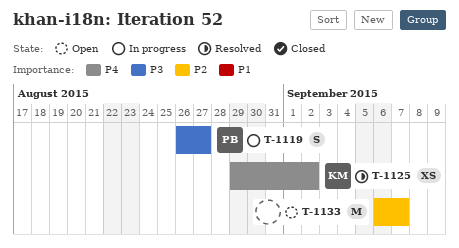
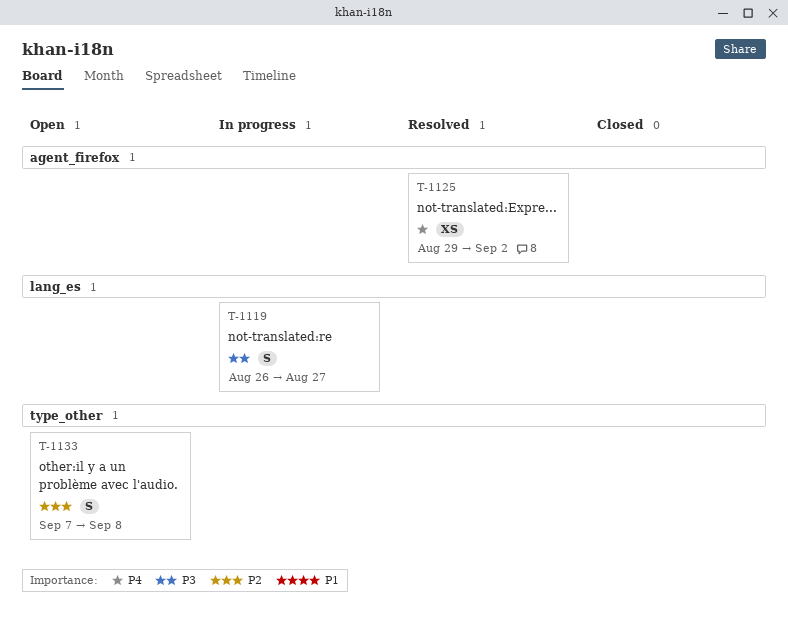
T-1133, estimate: M -> S
T-1133, start: Sep 6 -> Sep 7
T-1133, due: Sep 7 -> Sep 8

